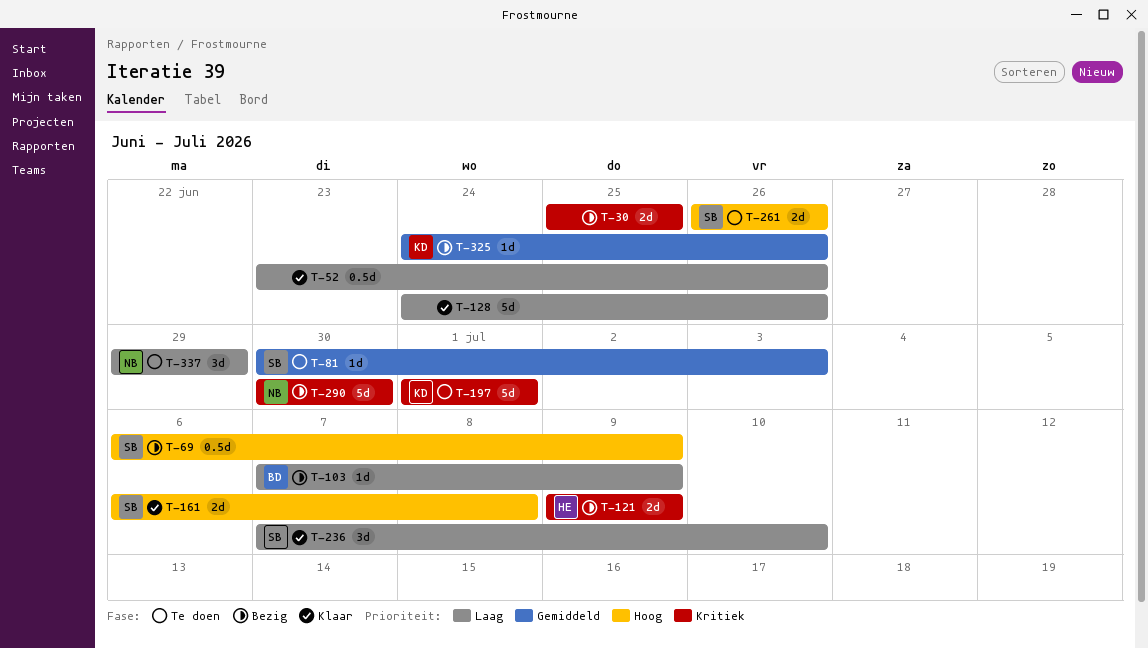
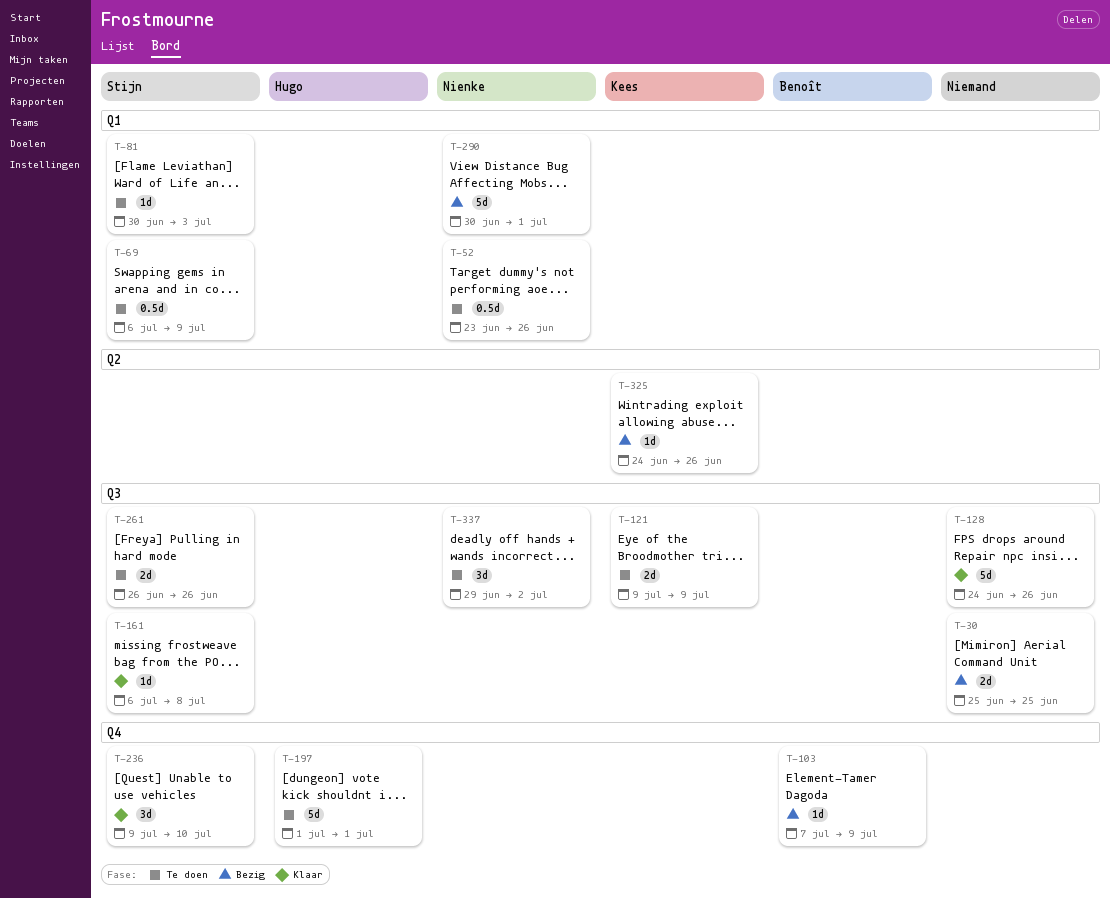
T-52, status: Klaar -> Te doen
T-52, owner: none -> Nienke
T-69, status: Bezig -> Te doen
T-121, status: Bezig -> Te doen
T-121, owner: Hugo -> Kees
T-161, estimate: 2d -> 1d
T-197, owner: Kees -> Hugo
T-236, start: Jul 7 -> Jul 9
T-290, due: Jun 30 -> Jul 1
T-337, due: Jun 29 -> Jul 2

